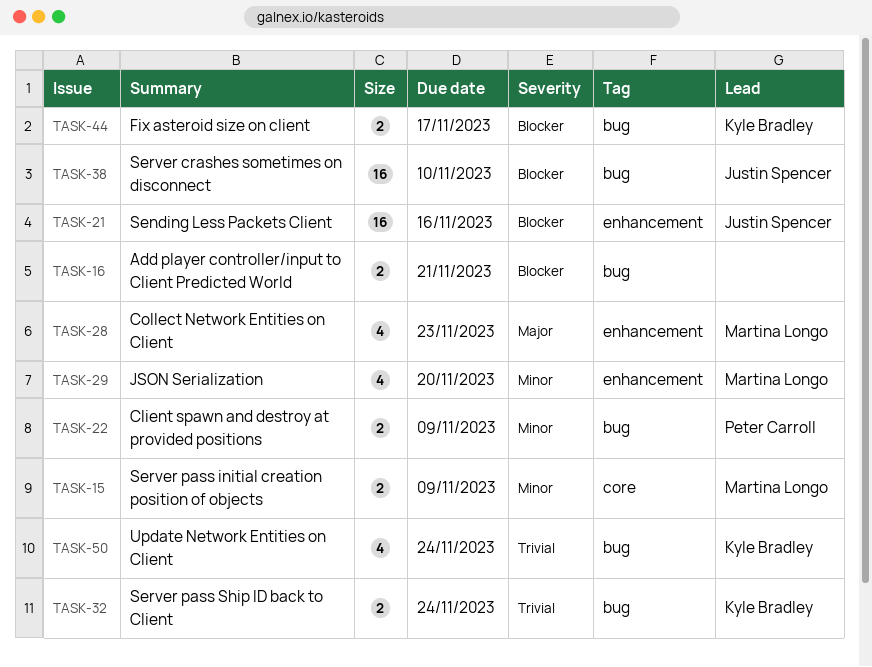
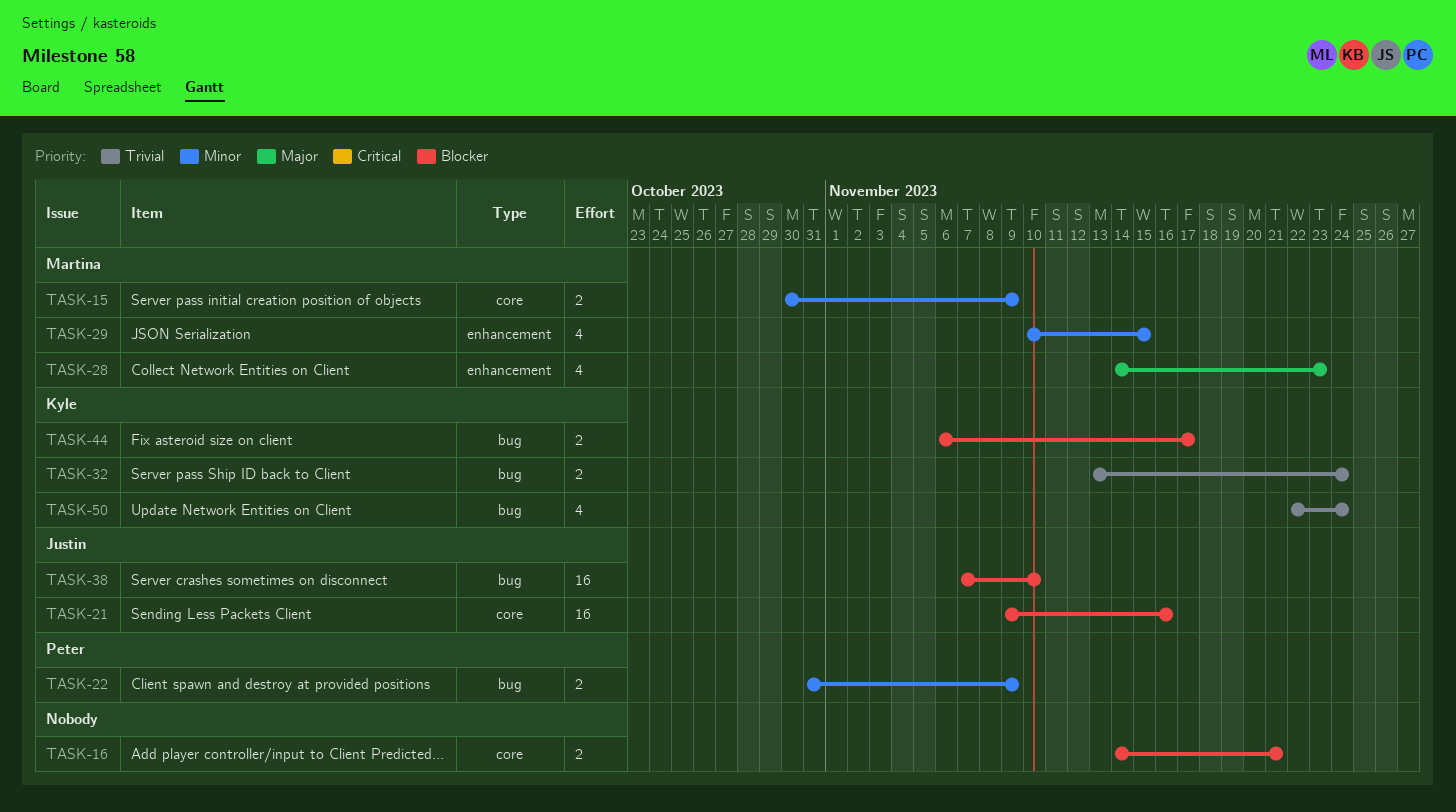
TASK-16, label: bug -> core
TASK-21, label: enhancement -> core
TASK-29, due: Nov 20 -> Nov 15

